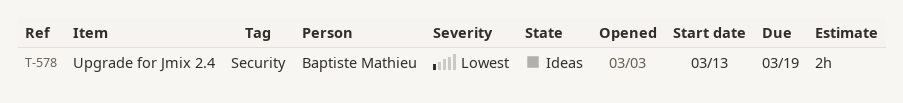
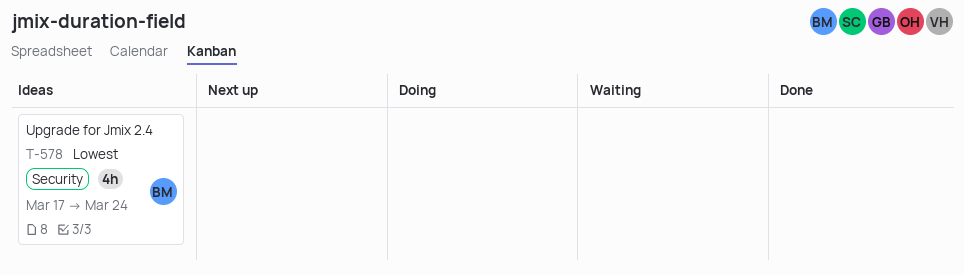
T-578, estimate: 2h -> 4h
T-578, start: Mar 13 -> Mar 17
T-578, due: Mar 19 -> Mar 24

